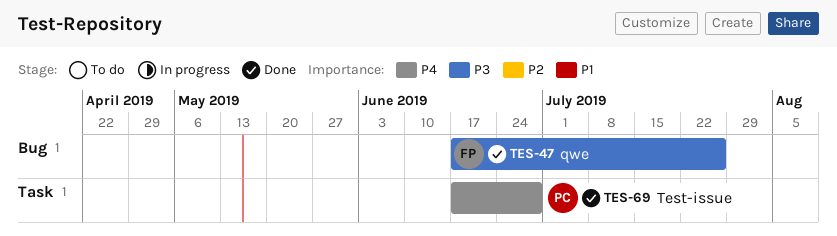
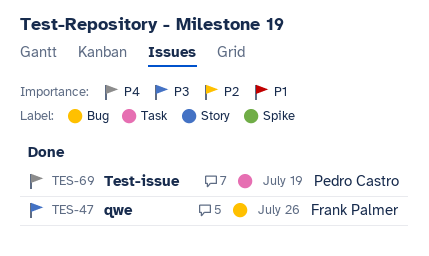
TES-69, due: Jun 28 -> Jul 19

